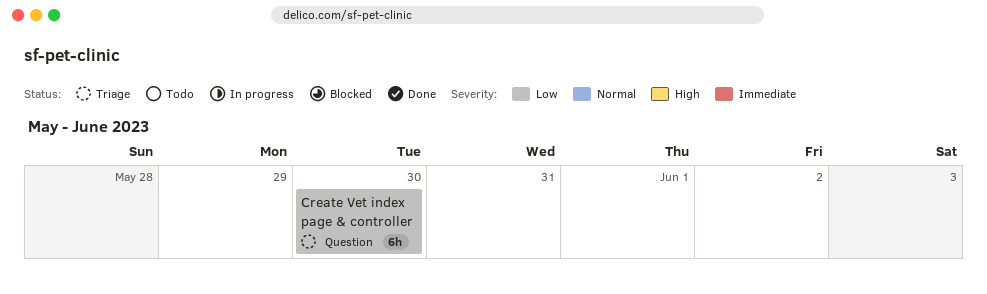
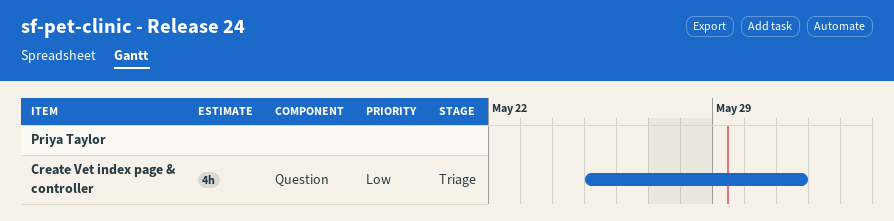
Create Vet index page & controller, estimate: 6h -> 4h
Create Vet index page & controller, due: May 30 -> May 31

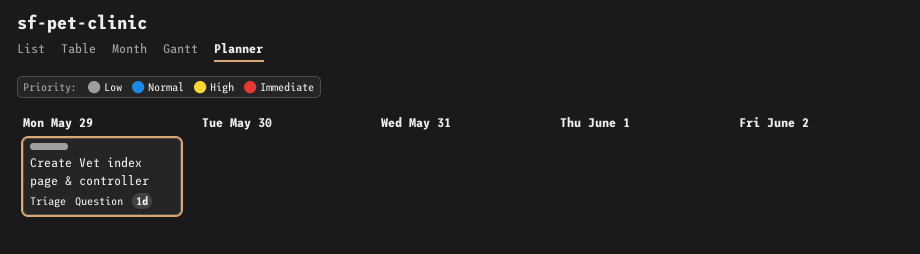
Create Vet index page & controller, estimate: 4h -> 1d
Create Vet index page & controller, due: May 31 -> May 29

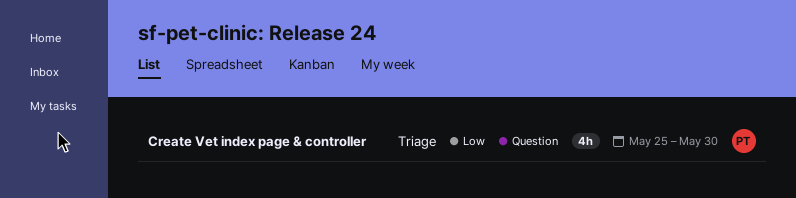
Create Vet index page & controller, estimate: 1d -> 4h
Create Vet index page & controller, due: May 29 -> May 30

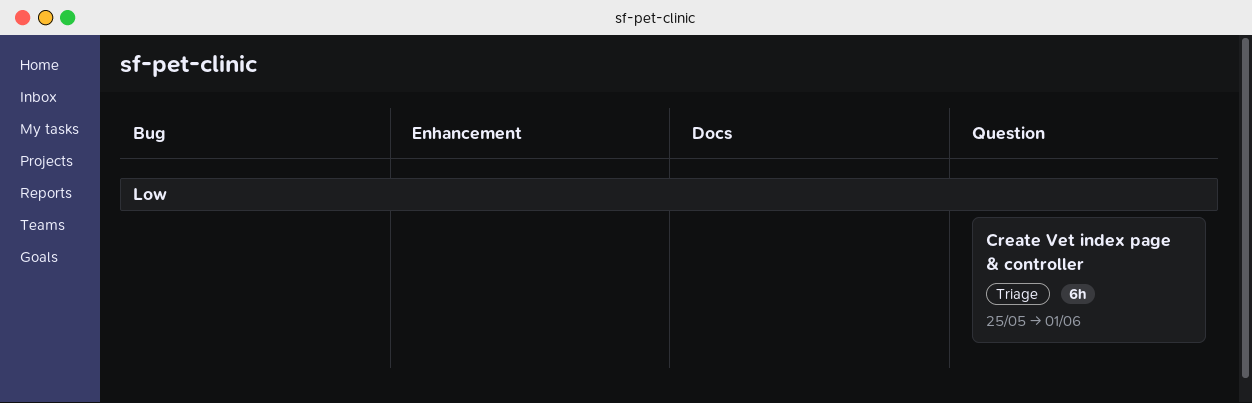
Create Vet index page & controller, estimate: 4h -> 6h
Create Vet index page & controller, due: May 30 -> Jun 1

